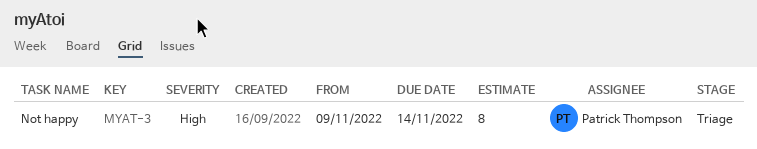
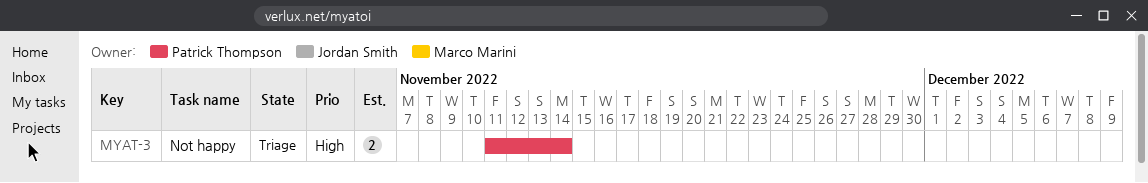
MYAT-3, estimate: 8 -> 2
MYAT-3, start: Nov 9 -> Nov 11

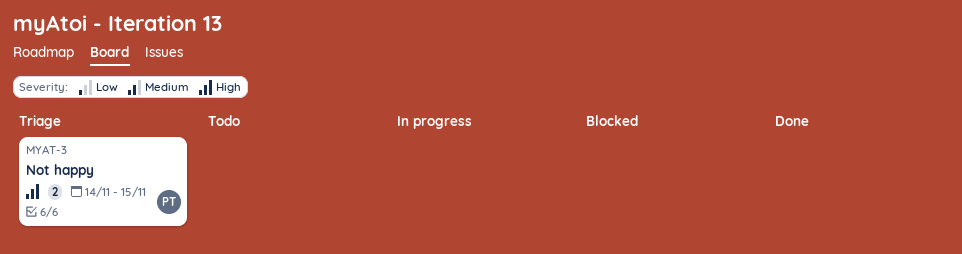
MYAT-3, start: Nov 11 -> Nov 14
MYAT-3, due: Nov 14 -> Nov 15

